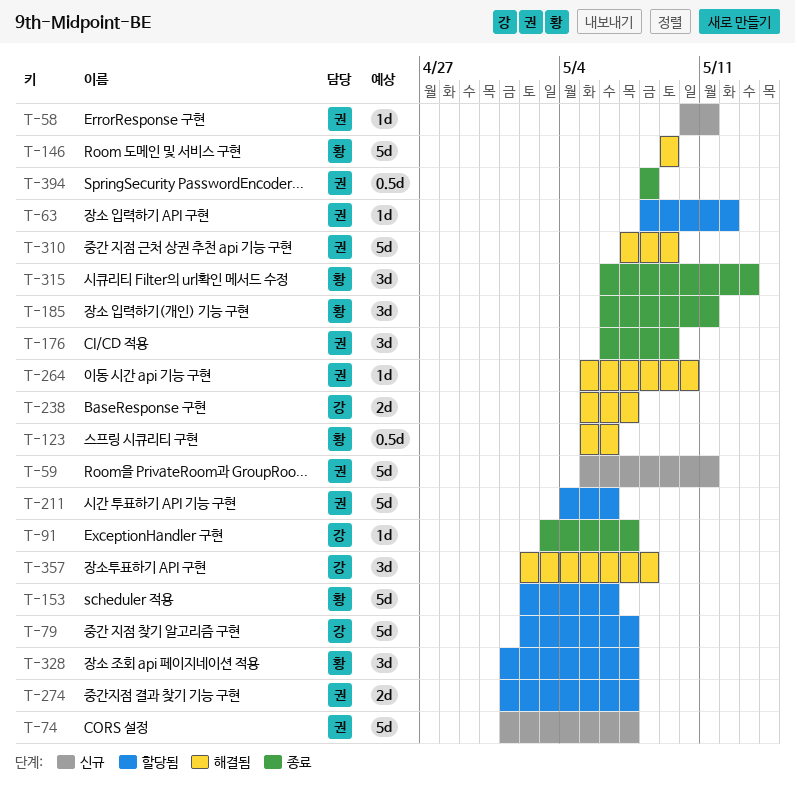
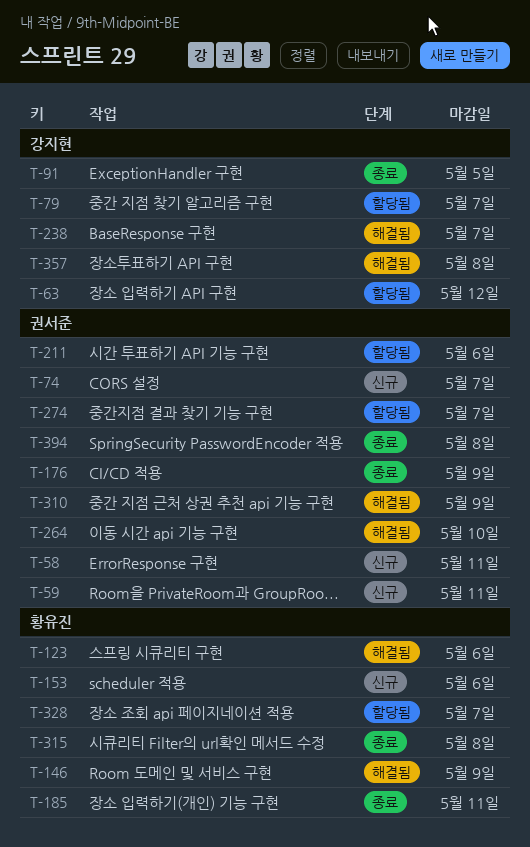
T-63, owner: 권서준 -> 강지현
T-91, due: May 7 -> May 5
T-153, status: 할당됨 -> 신규
T-315, due: May 13 -> May 8

